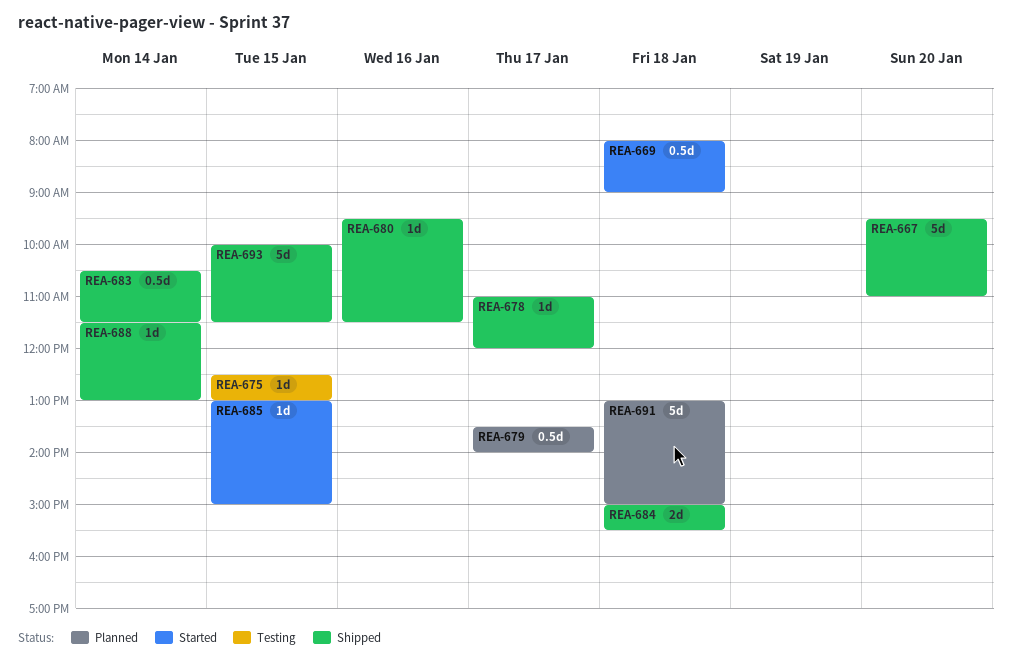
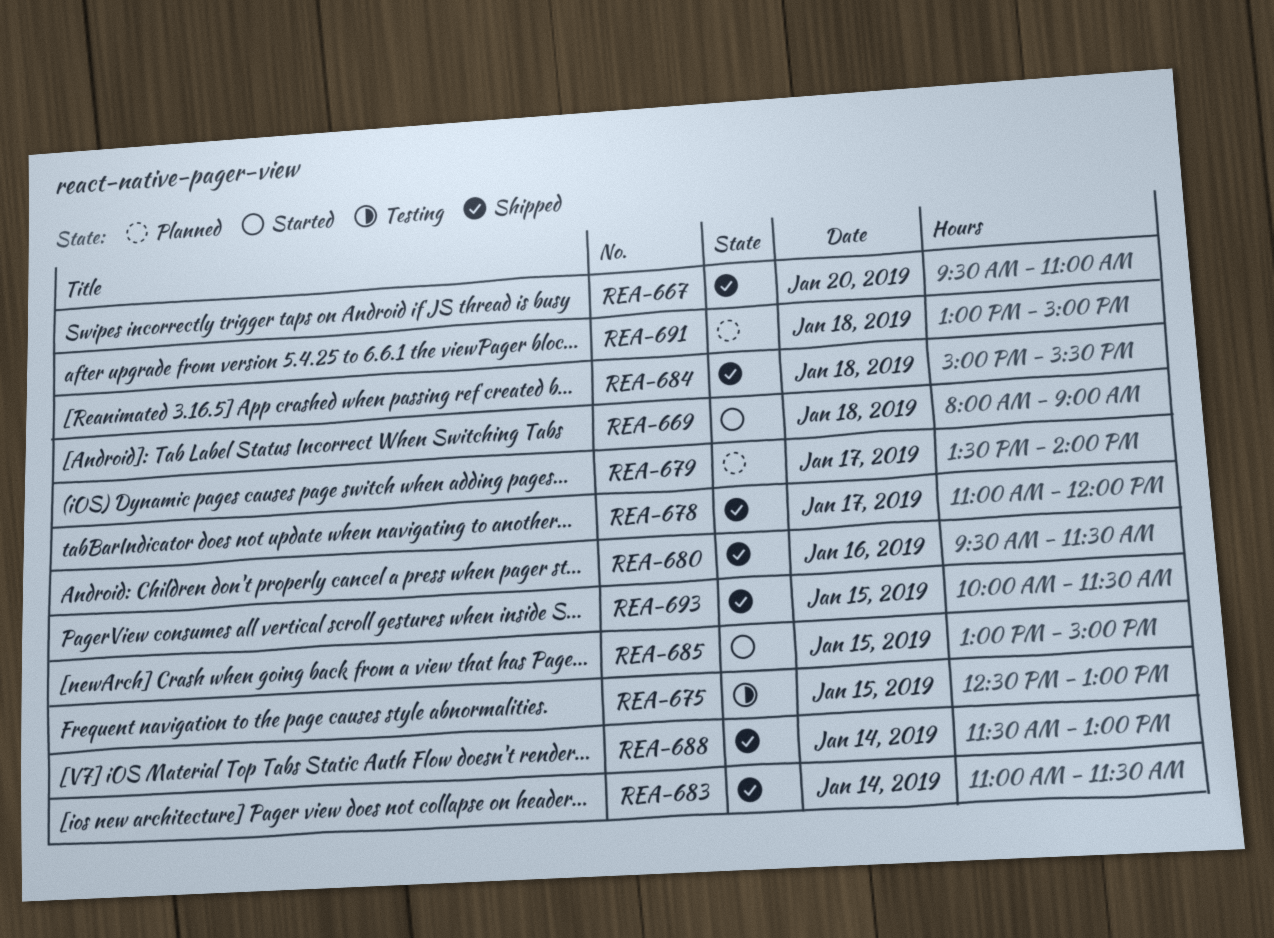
REA-683, begins: 10:30 -> 11:00

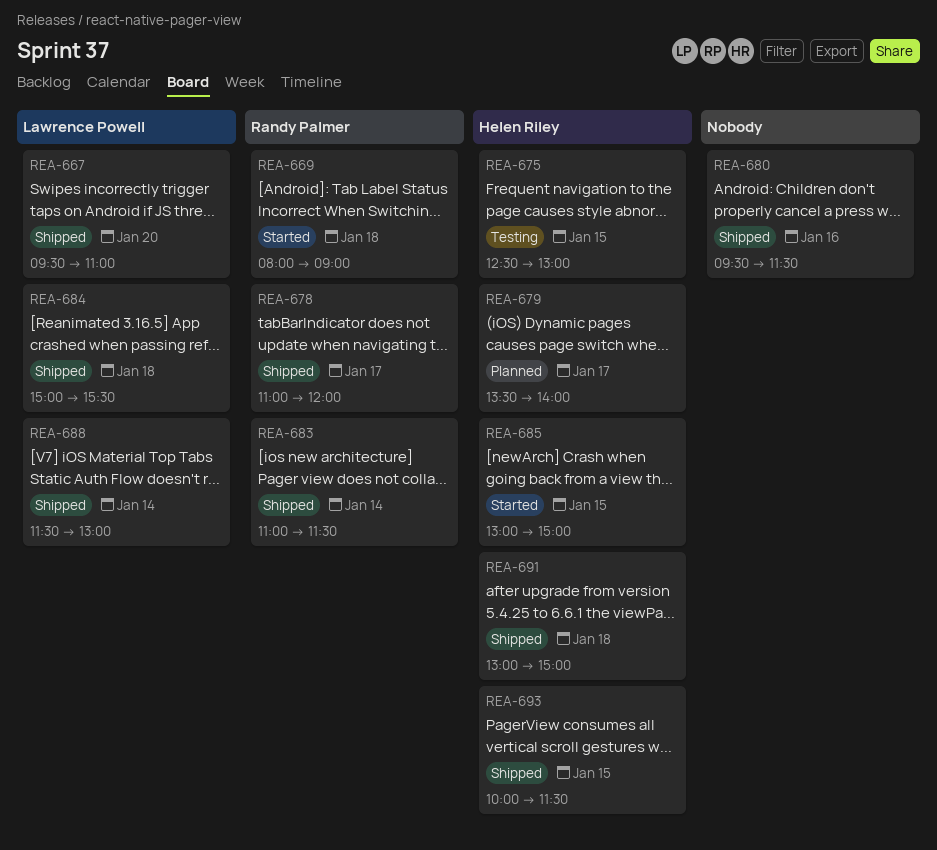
REA-691, status: Planned -> Shipped

